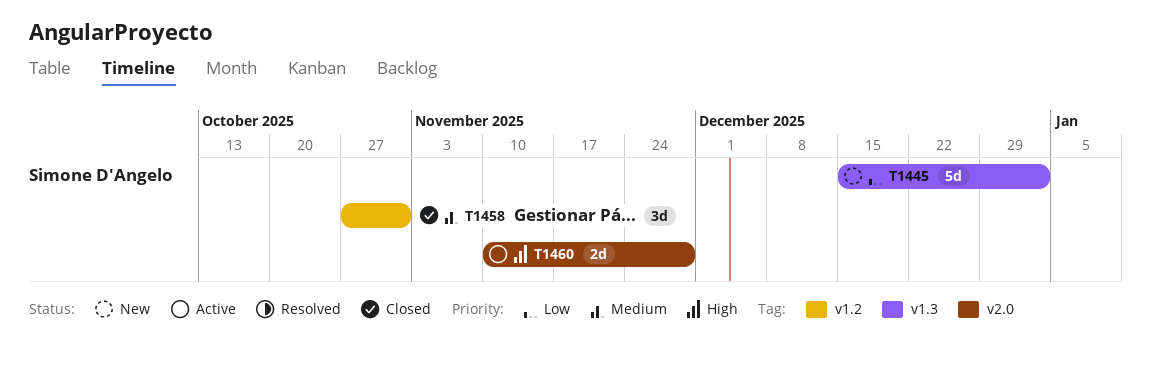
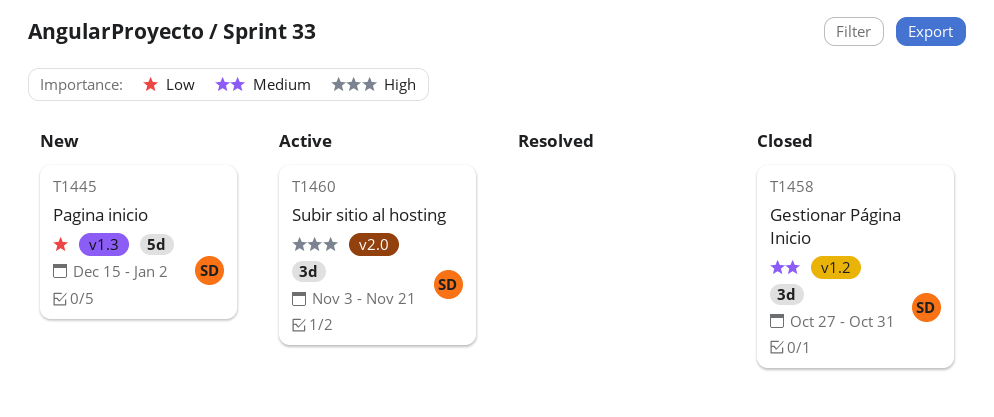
T1460, estimate: 2d -> 3d
T1460, start: Nov 10 -> Nov 3
T1460, due: Nov 28 -> Nov 21

